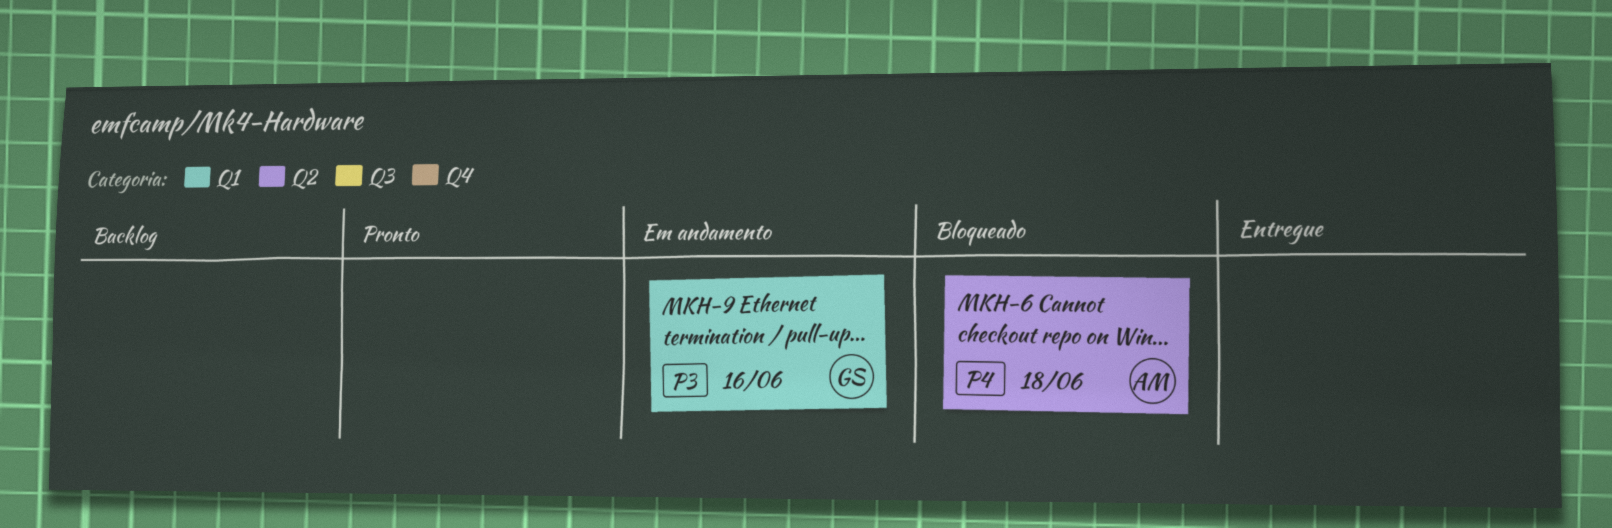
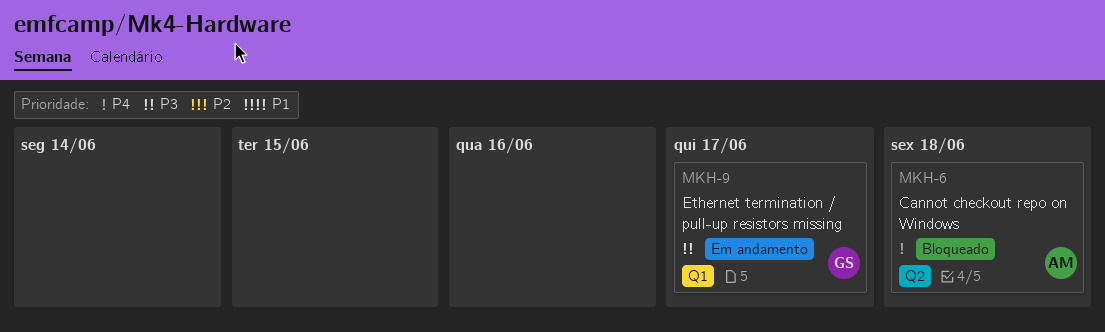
MKH-9, due: Jun 16 -> Jun 17

